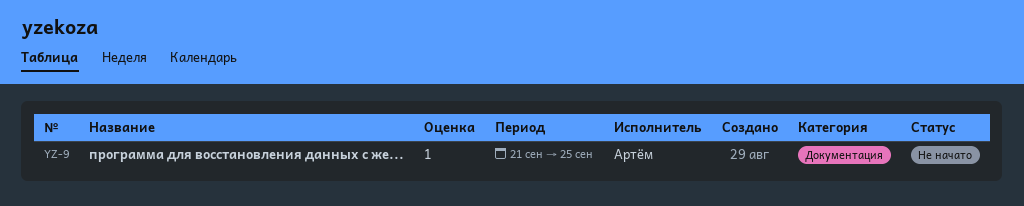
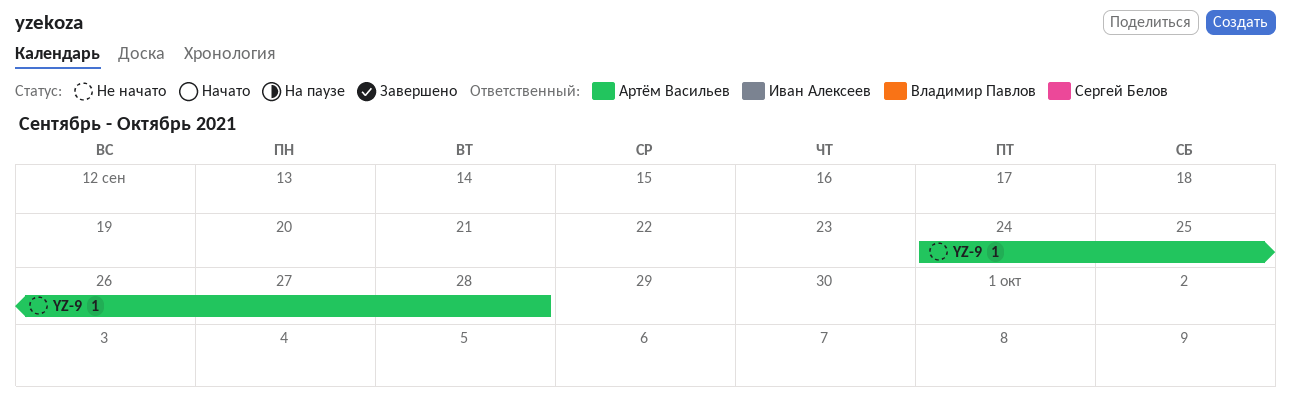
YZ-9, start: Sep 21 -> Sep 24
YZ-9, due: Sep 25 -> Sep 28

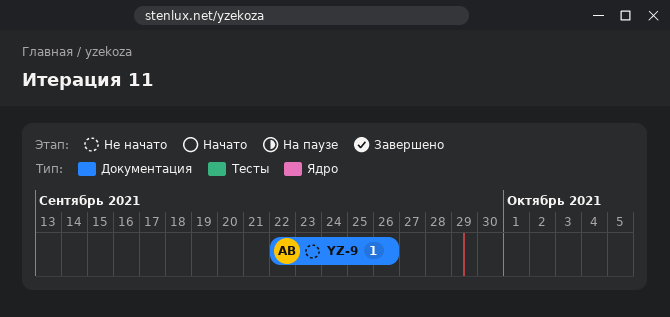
YZ-9, start: Sep 24 -> Sep 22
YZ-9, due: Sep 28 -> Sep 26

